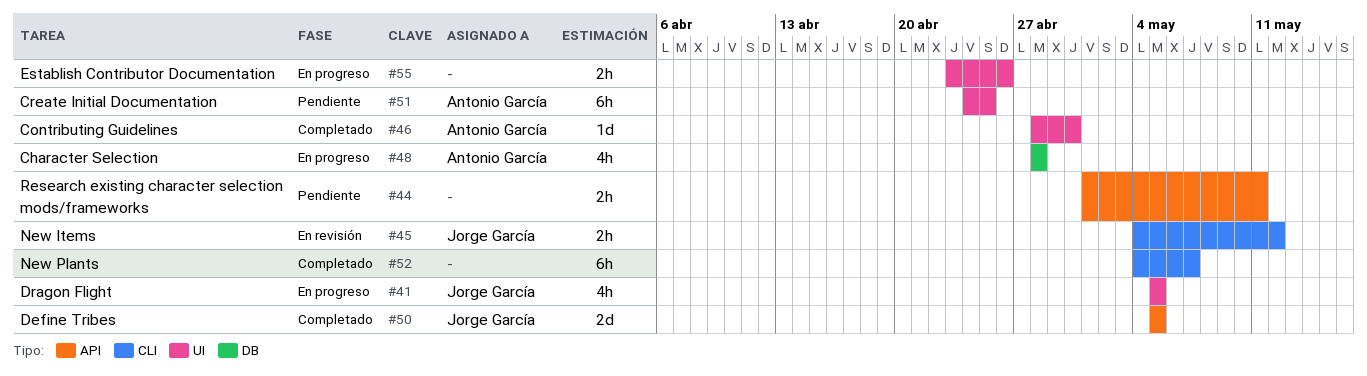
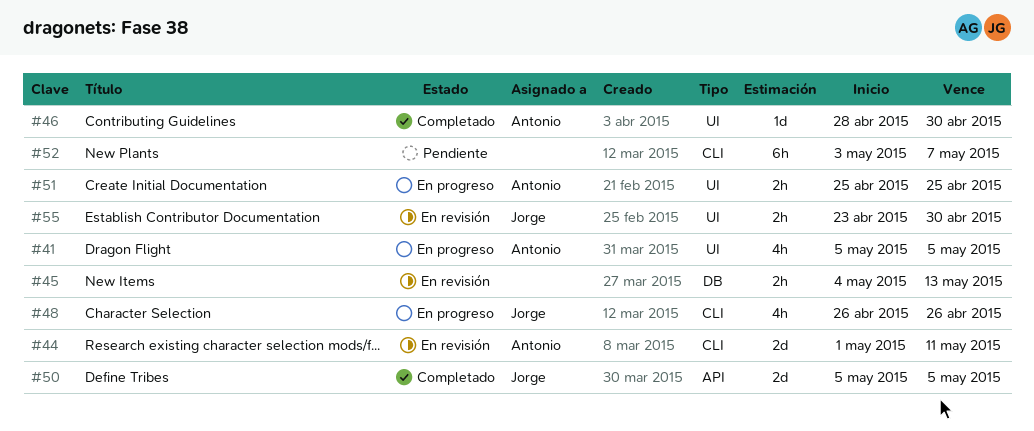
#41, owner: Jorge García -> Antonio García
#44, status: Pendiente -> En revisión
#44, owner: none -> Antonio García
#44, label: API -> CLI
#44, estimate: 2h -> 2d
#45, owner: Jorge García -> none
#45, label: CLI -> DB
#45, due: May 12 -> May 13
#48, owner: Antonio García -> Jorge García
#48, label: DB -> CLI
#48, start: Apr 28 -> Apr 26
#48, due: Apr 28 -> Apr 26
#51, status: Pendiente -> En progreso
#51, estimate: 6h -> 2h
#51, start: Apr 24 -> Apr 25
#52, status: Completado -> Pendiente
#52, start: May 4 -> May 3
#55, status: En progreso -> En revisión
#55, owner: none -> Jorge García
#55, due: Apr 26 -> Apr 30

